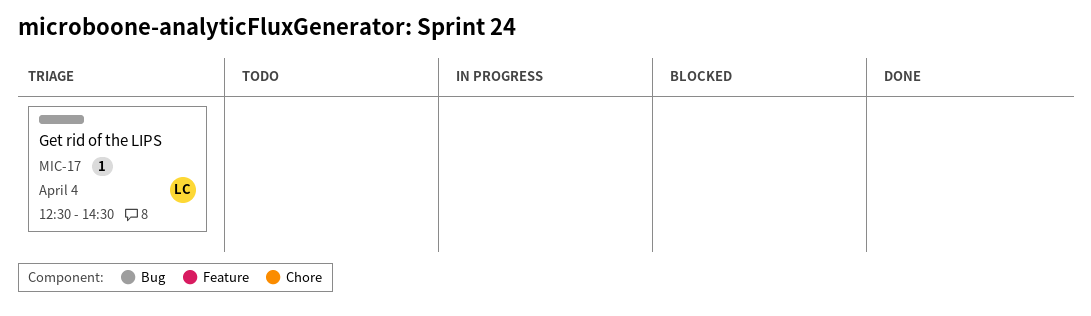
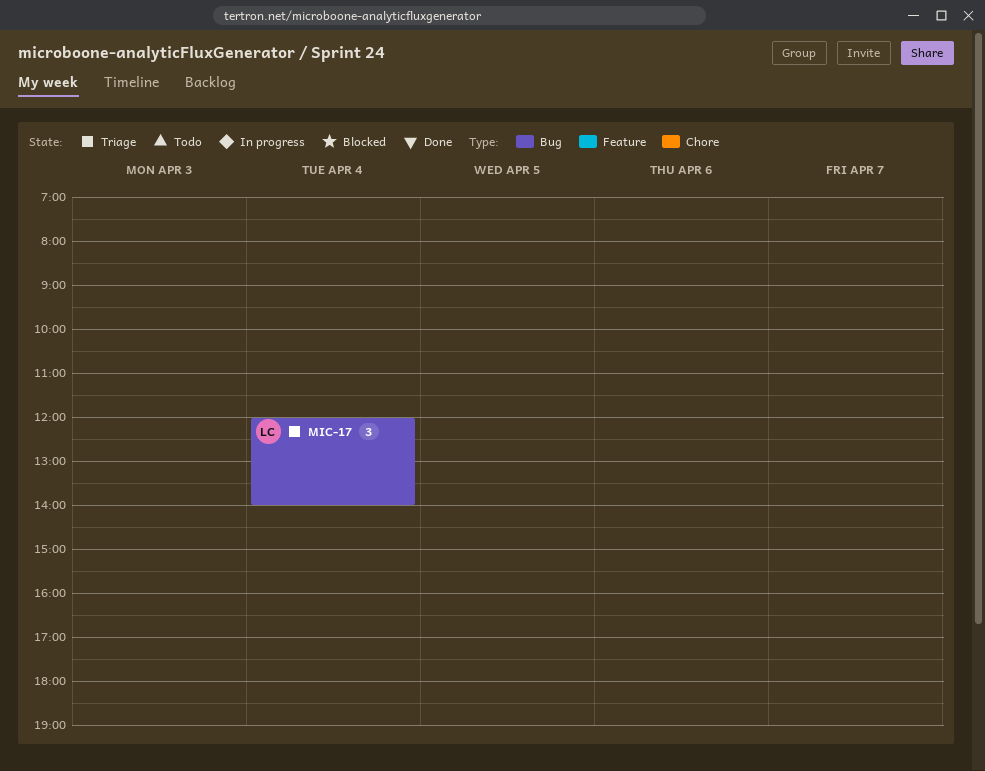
MIC-17, estimate: 1 -> 3
MIC-17, begins: 12:30 -> 12:00
MIC-17, ends: 14:30 -> 14:00

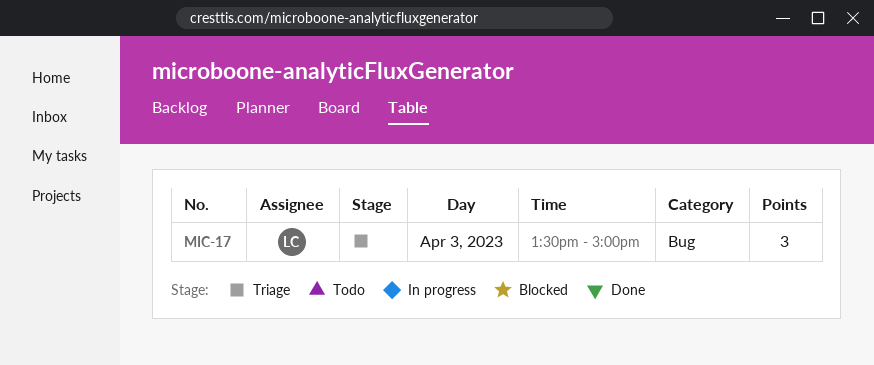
MIC-17, day: Apr 4 -> Apr 3
MIC-17, begins: 12:00 -> 13:30
MIC-17, ends: 14:00 -> 15:00

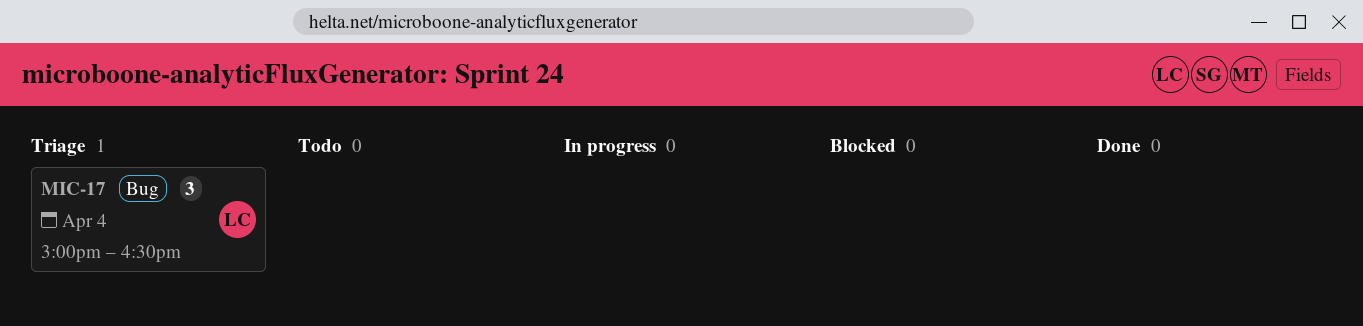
MIC-17, day: Apr 3 -> Apr 4
MIC-17, begins: 13:30 -> 15:00
MIC-17, ends: 15:00 -> 16:30

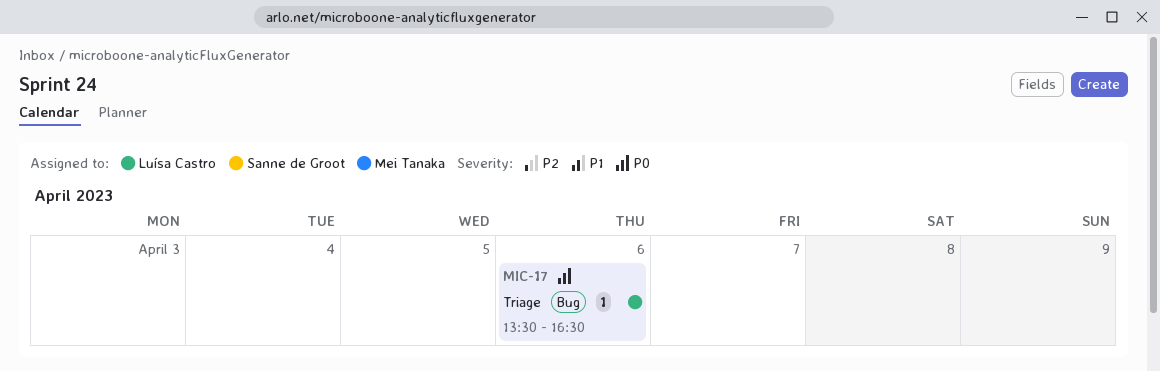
MIC-17, estimate: 3 -> 1
MIC-17, day: Apr 4 -> Apr 6
MIC-17, begins: 15:00 -> 13:30

